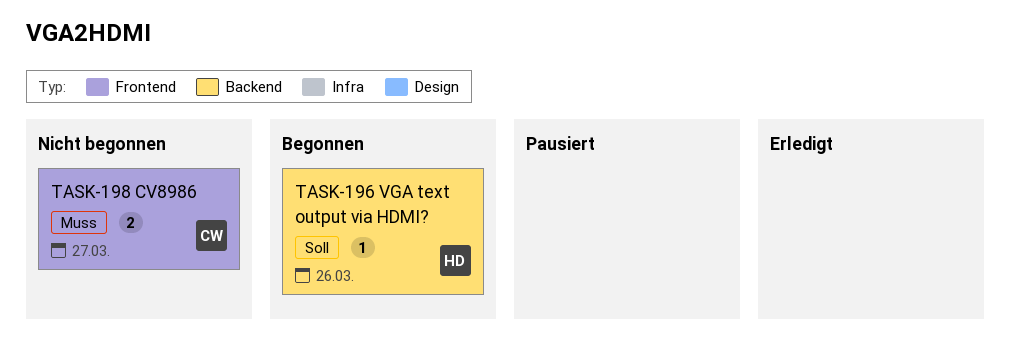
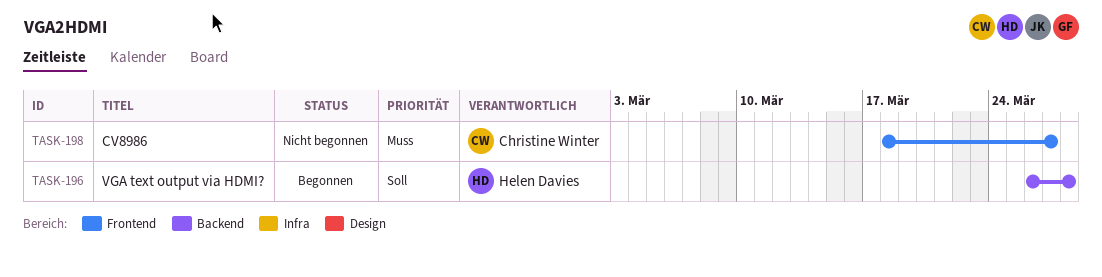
TASK-196, due: Mar 26 -> Mar 28

